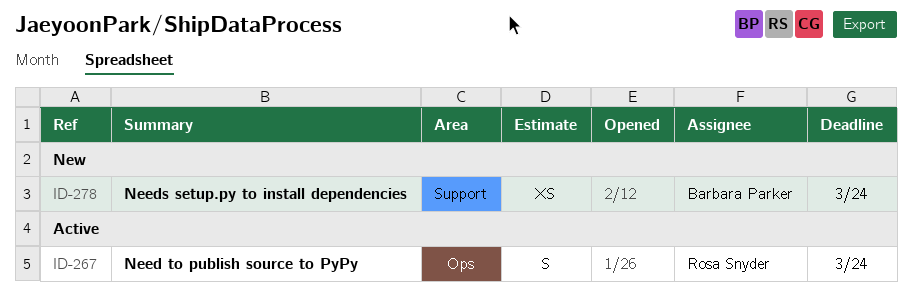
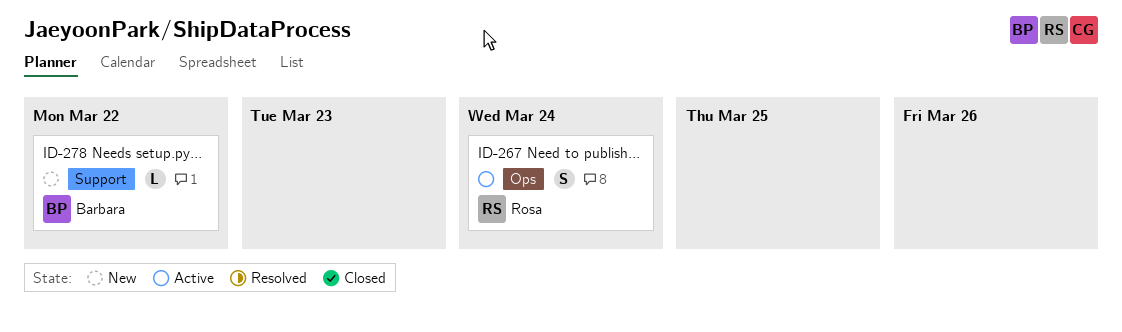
ID-278, estimate: XS -> L
ID-278, due: Mar 24 -> Mar 22

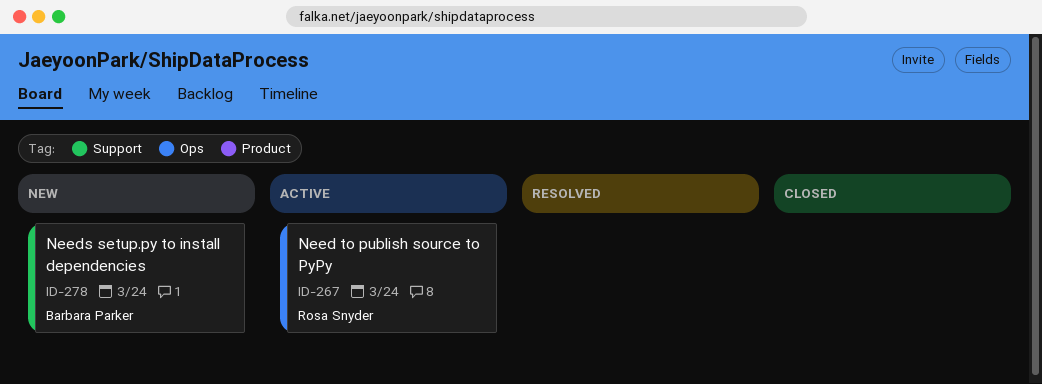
ID-278, due: Mar 22 -> Mar 24

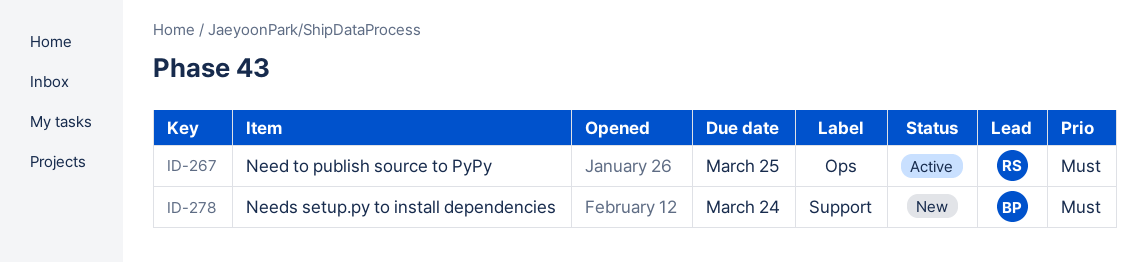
ID-267, due: Mar 24 -> Mar 25

